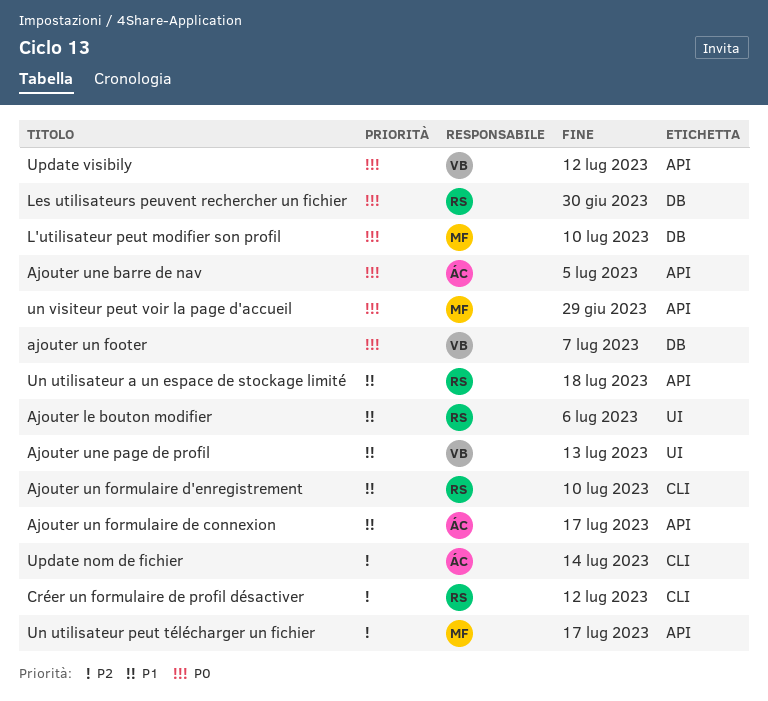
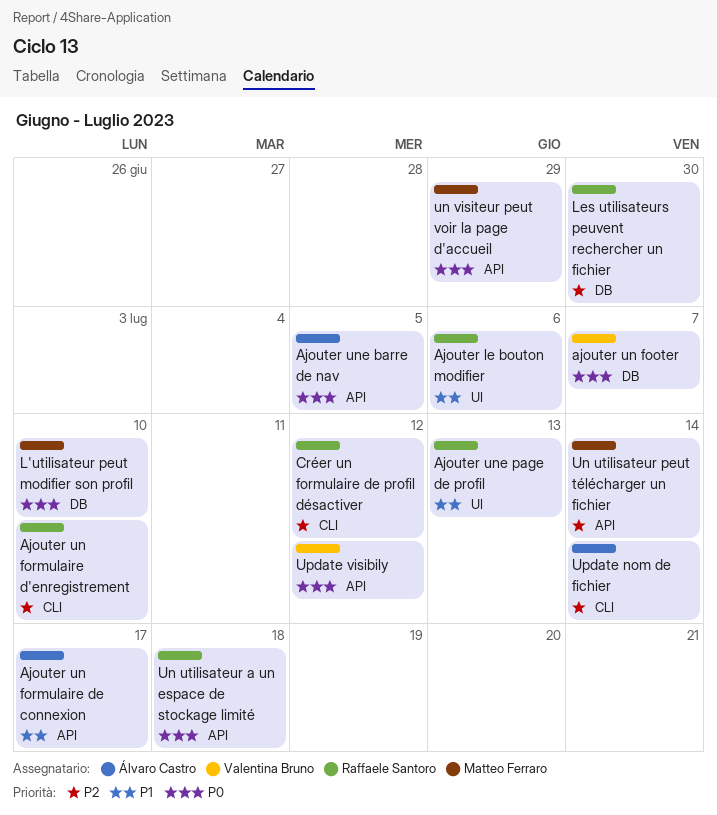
Ajouter un formulaire d'enregistrement, priority: P1 -> P2
Ajouter une page de profil, owner: Valentina Bruno -> Raffaele Santoro
Les utilisateurs peuvent rechercher un fichier, priority: P0 -> P2
Un utilisateur a un espace de stockage limité, priority: P1 -> P0
Un utilisateur peut télécharger un fichier, due: Jul 17 -> Jul 14

